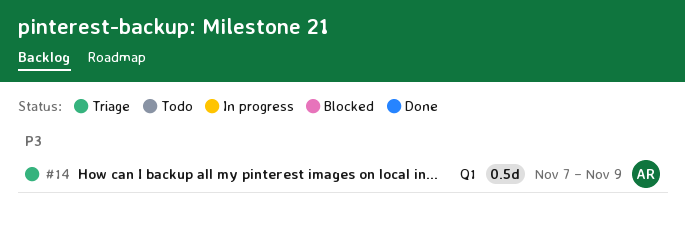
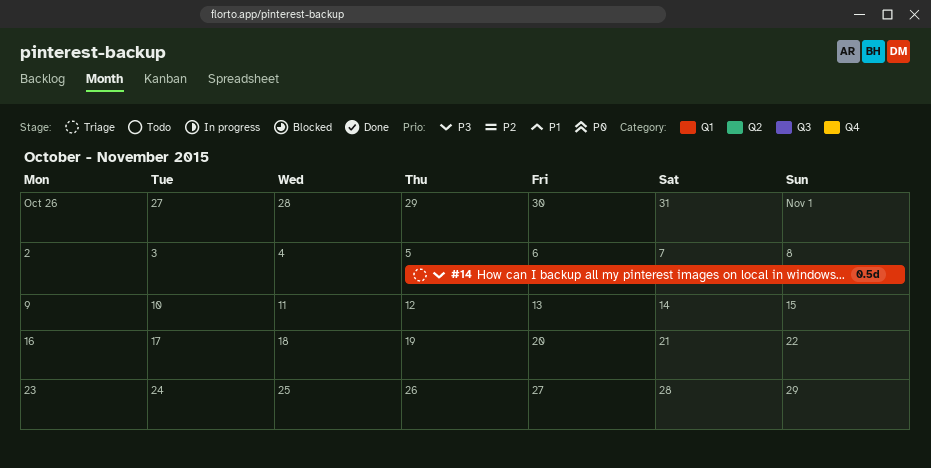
#14, start: Nov 7 -> Nov 5
#14, due: Nov 9 -> Nov 8

